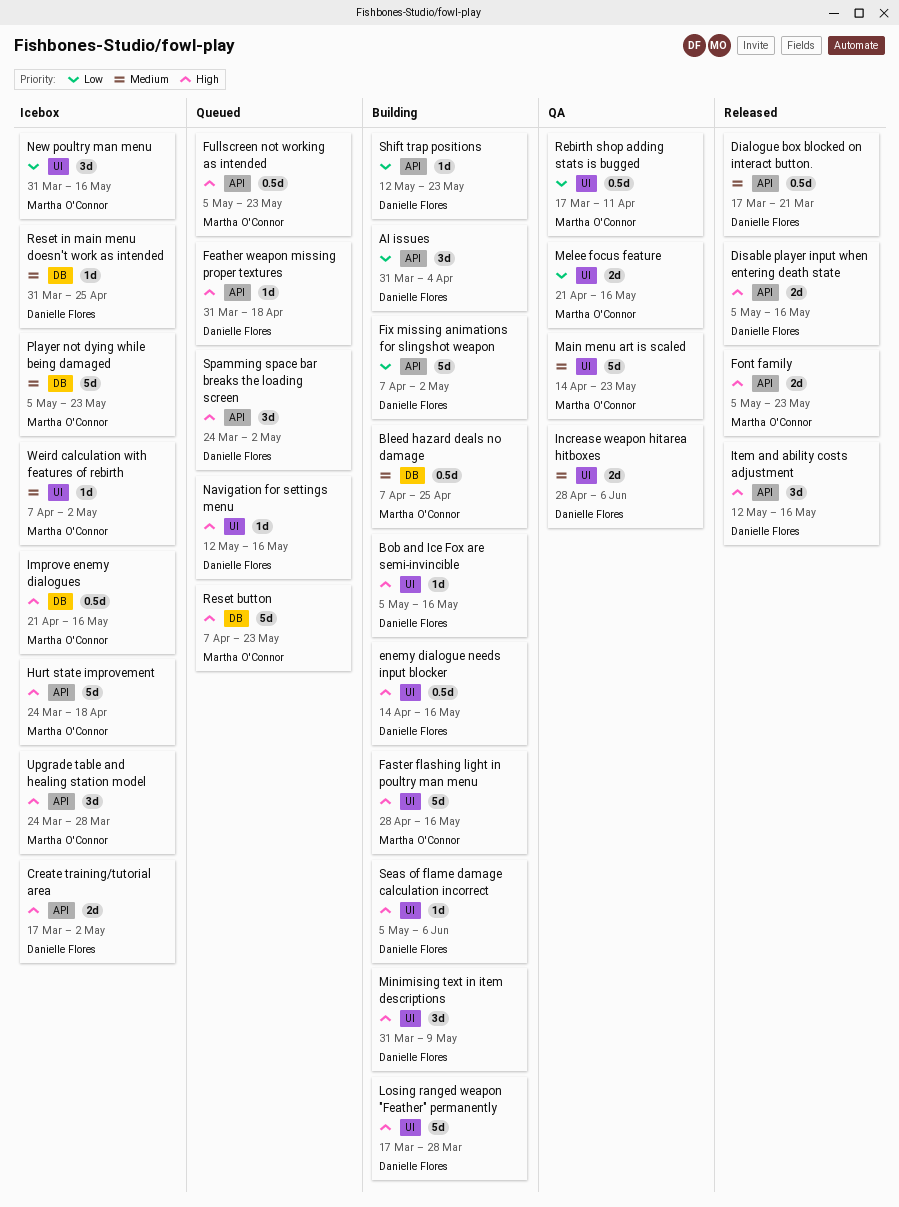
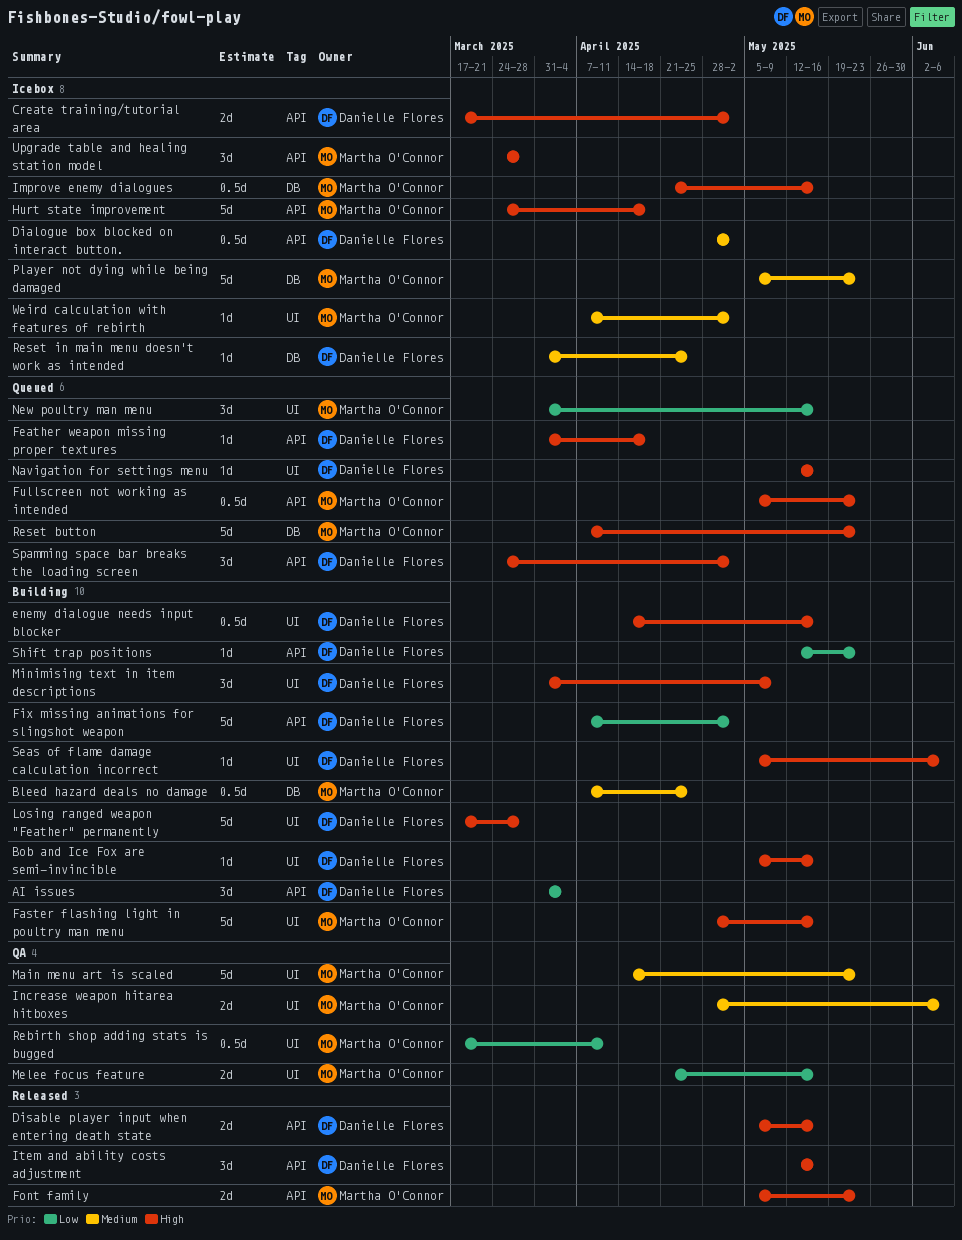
Dialogue box blocked on interact button., status: Released -> Icebox
Dialogue box blocked on interact button., start: Mar 17 -> Apr 28
Dialogue box blocked on interact button., due: Mar 21 -> May 2
Increase weapon hitarea hitboxes, owner: Danielle Flores -> Martha O'Connor
New poultry man menu, status: Icebox -> Queued

